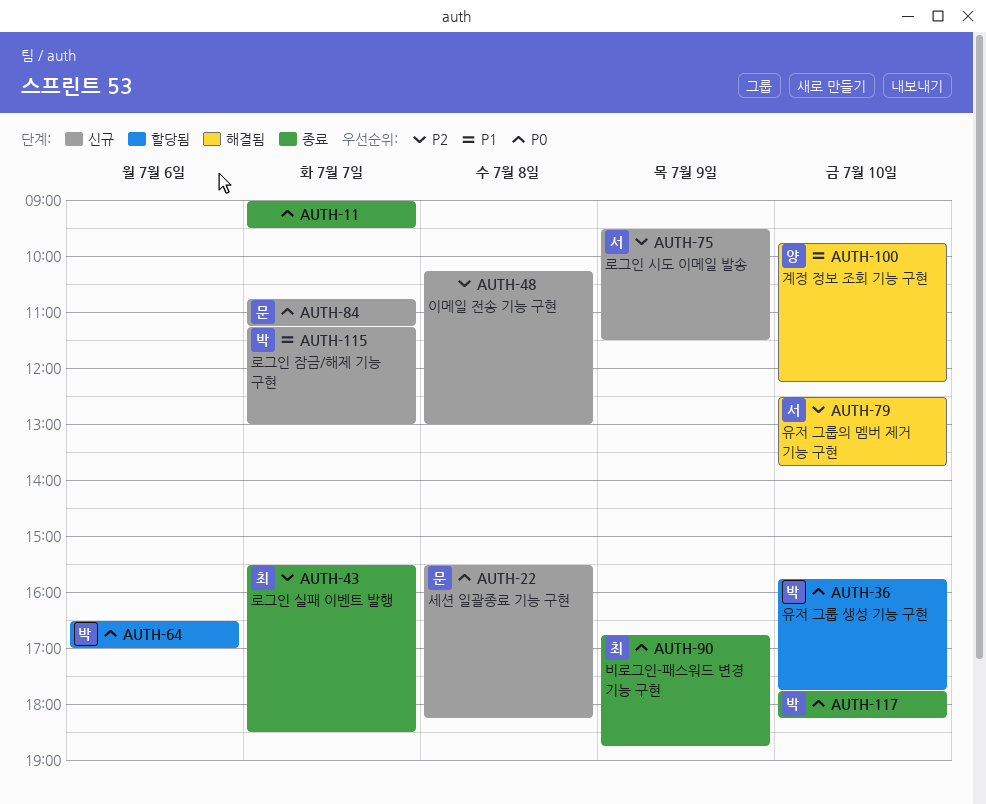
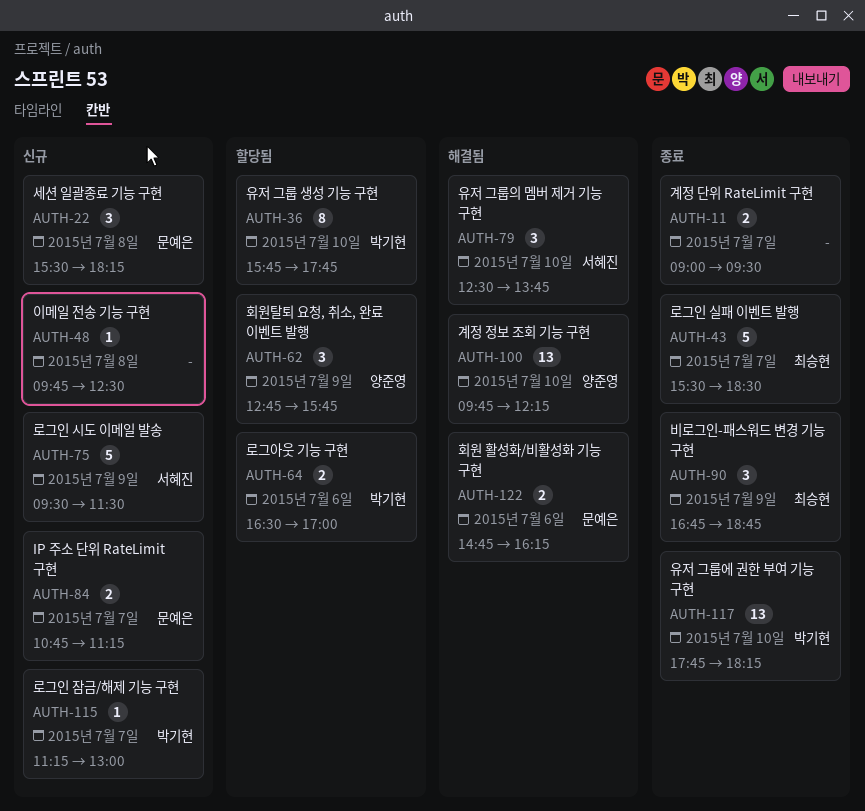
AUTH-48, begins: 10:15 -> 09:45
AUTH-48, ends: 13:00 -> 12:30
AUTH-62: none -> present
AUTH-122: none -> present

